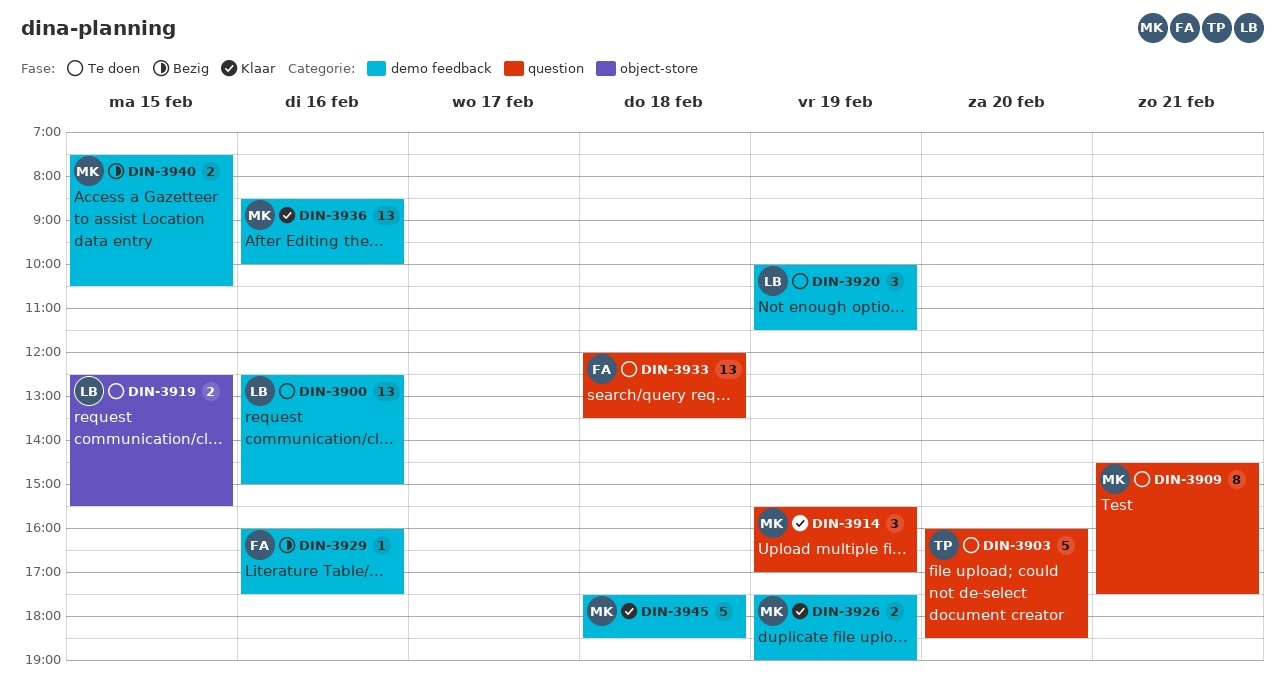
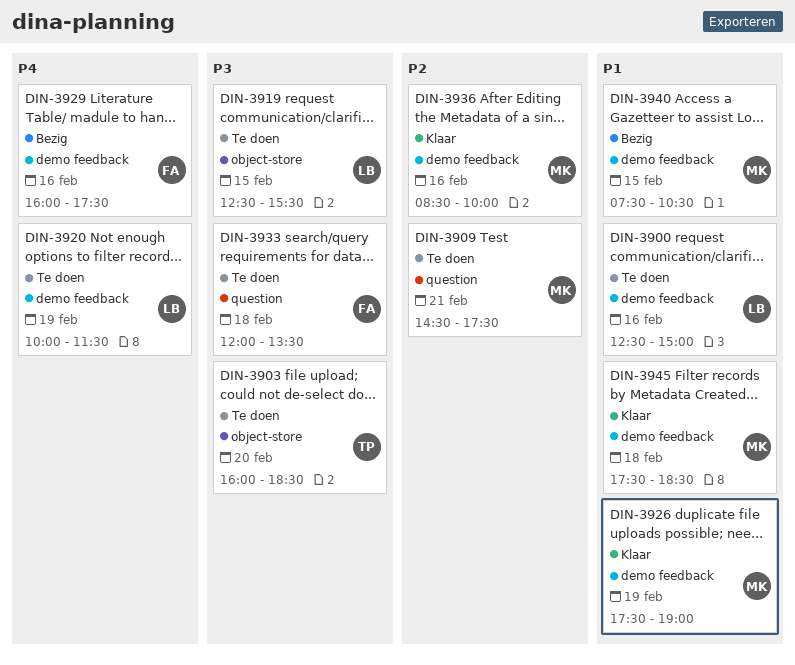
DIN-3903, label: question -> object-store
DIN-3914: present -> none

